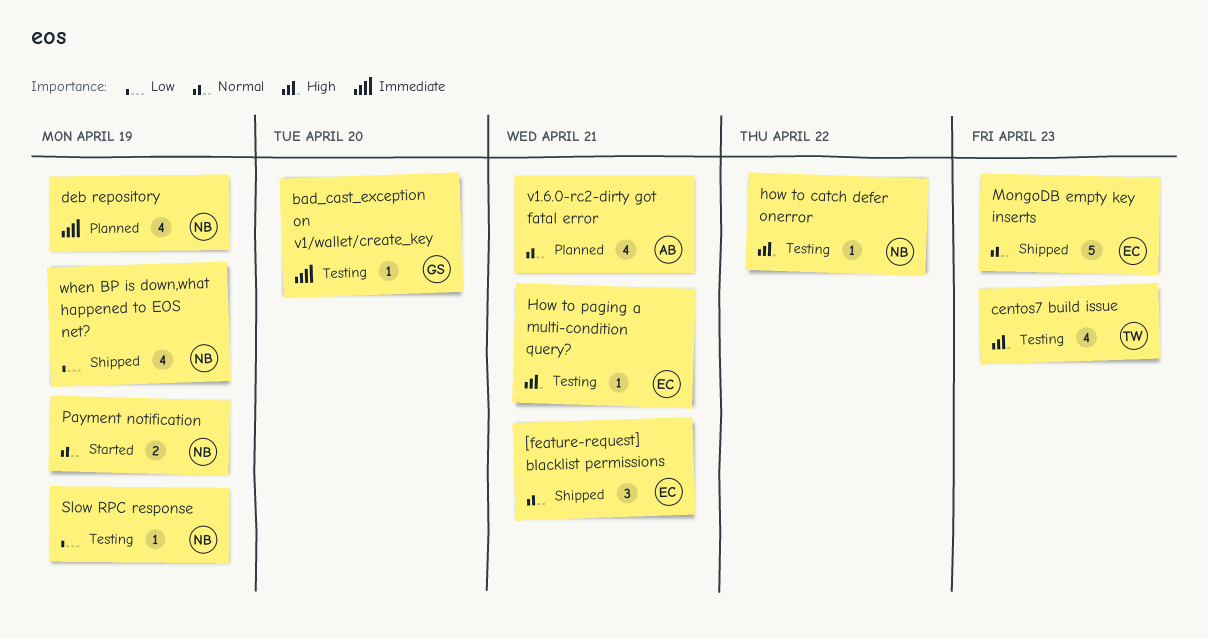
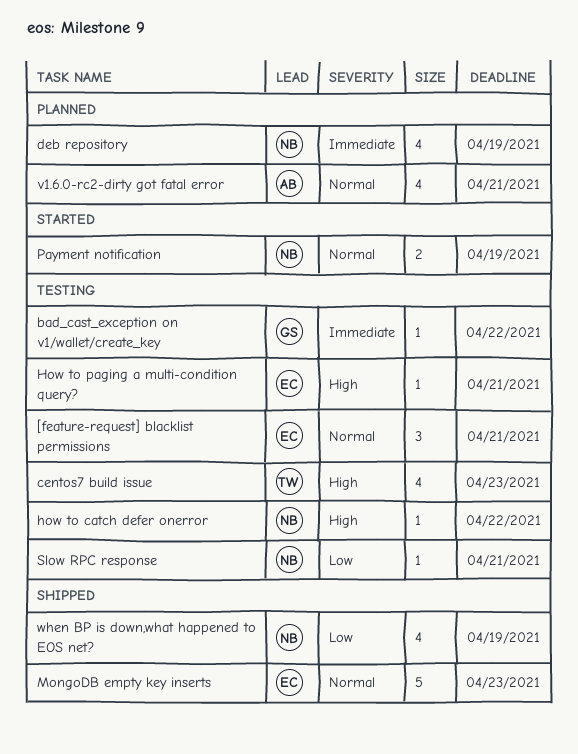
[feature-request] blacklist permissions, status: Shipped -> Testing
bad_cast_exception on v1/wallet/create_key, due: Apr 20 -> Apr 22
Slow RPC response, due: Apr 19 -> Apr 21

